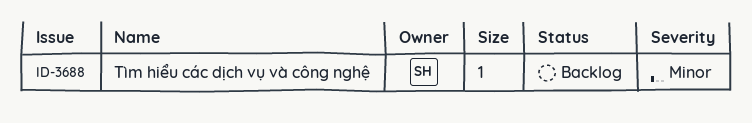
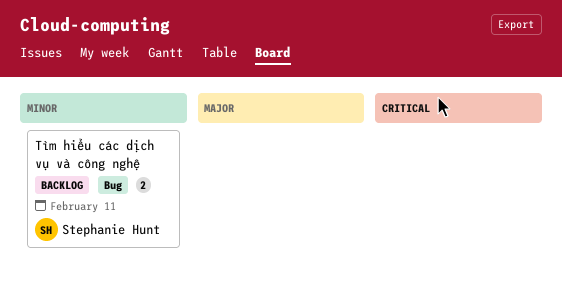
Tìm hiểu các dịch vụ và công nghệ, estimate: 1 -> 2

